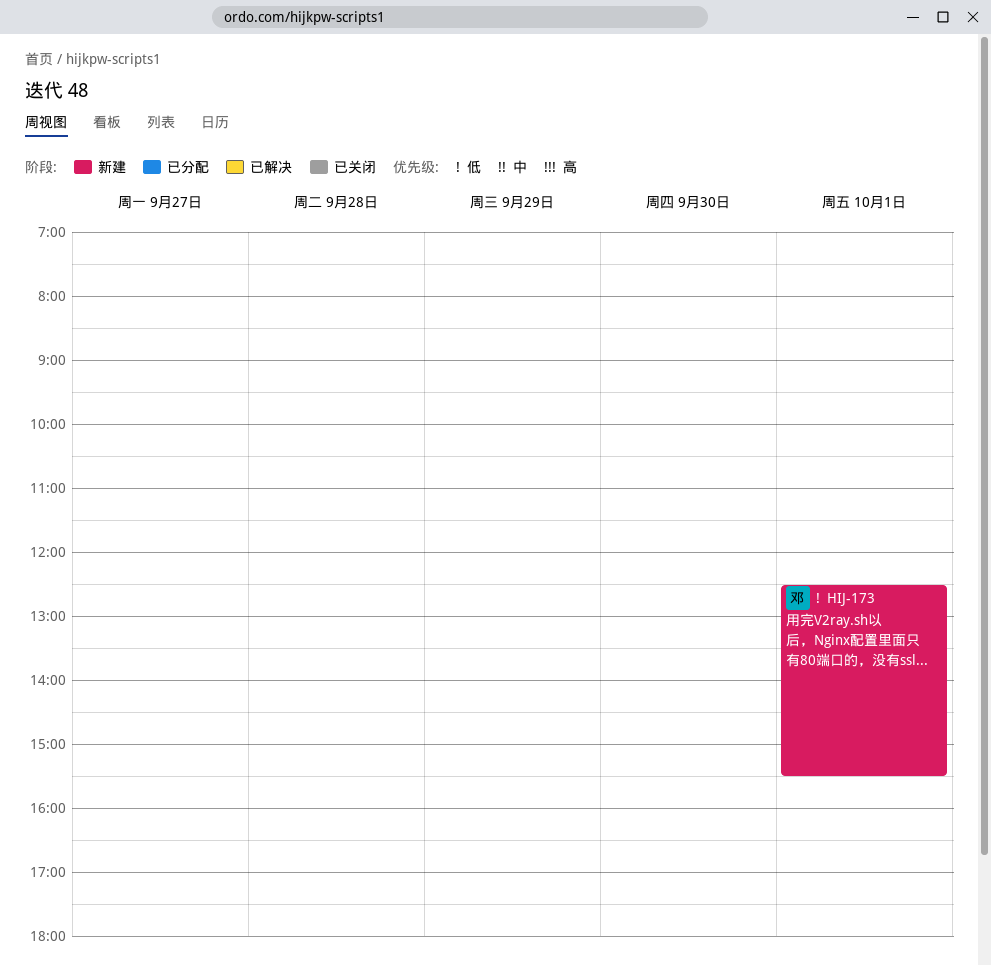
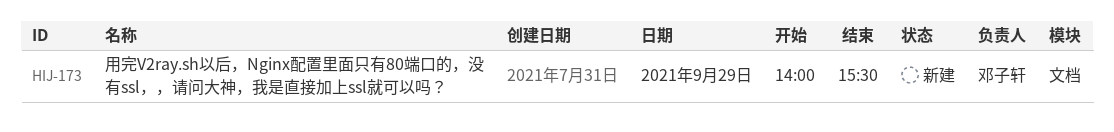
HIJ-173, day: Oct 1 -> Sep 29
HIJ-173, begins: 12:30 -> 14:00

